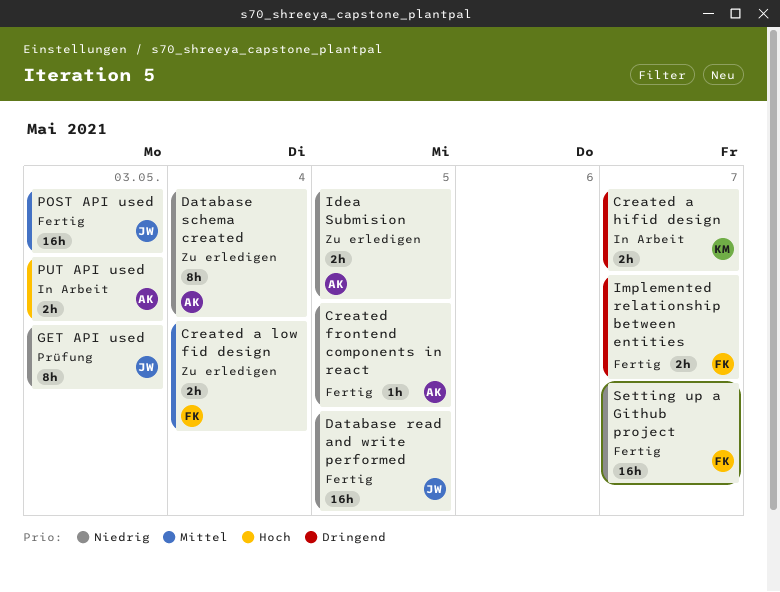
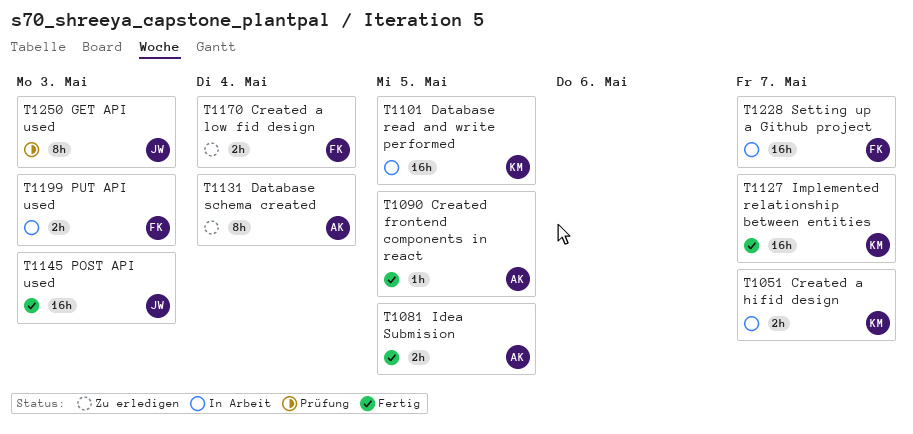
Database read and write performed, status: Fertig -> In Arbeit
Database read and write performed, owner: JW -> KM
Idea Submision, status: Zu erledigen -> Fertig
Implemented relationship between entities, owner: FK -> KM
Implemented relationship between entities, estimate: 2h -> 16h
PUT API used, owner: AK -> FK
Setting up a Github project, status: Fertig -> In Arbeit

